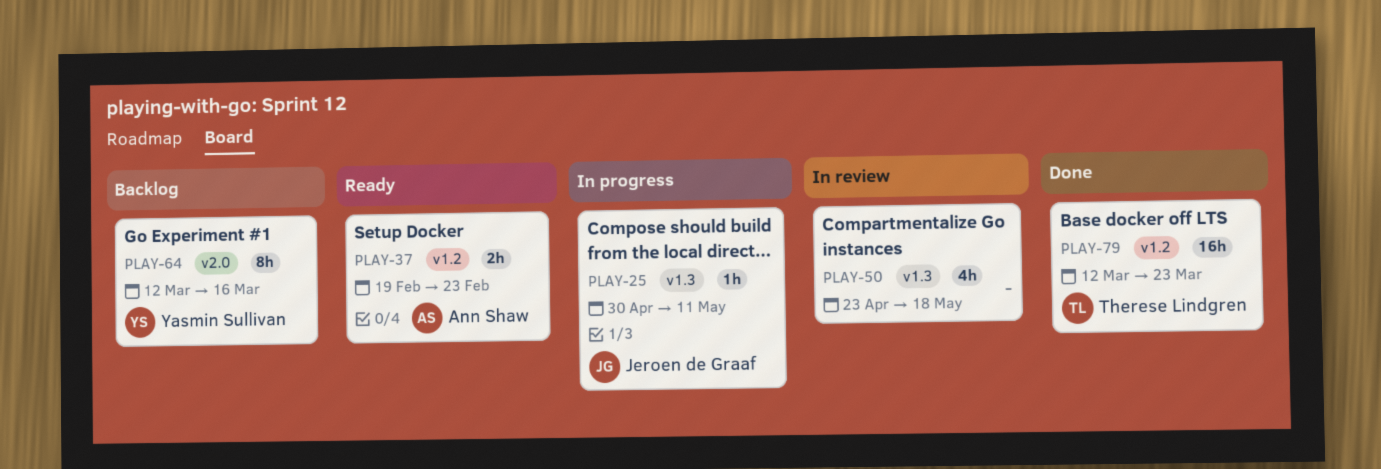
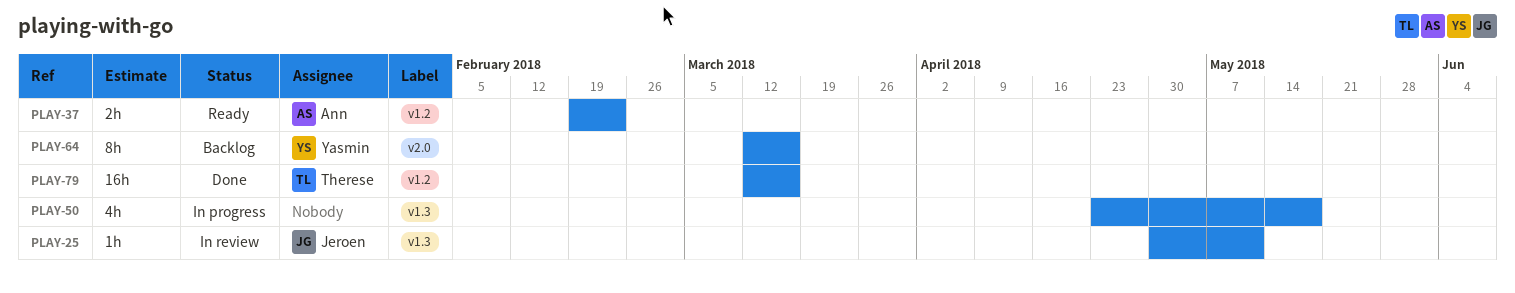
PLAY-25, status: In progress -> In review
PLAY-50, status: In review -> In progress
PLAY-79, due: Mar 23 -> Mar 16

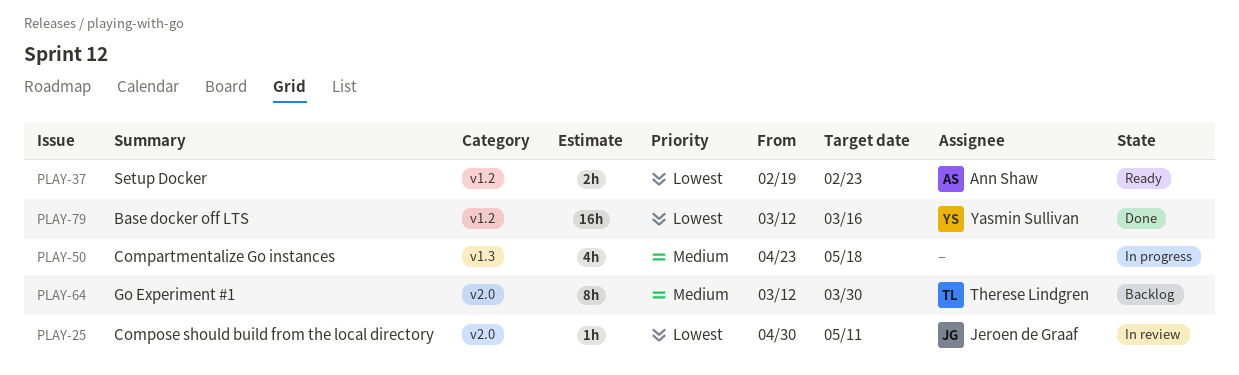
PLAY-25, label: v1.3 -> v2.0
PLAY-64, owner: Yasmin Sullivan -> Therese Lindgren
PLAY-64, due: Mar 16 -> Mar 30
PLAY-79, owner: Therese Lindgren -> Yasmin Sullivan

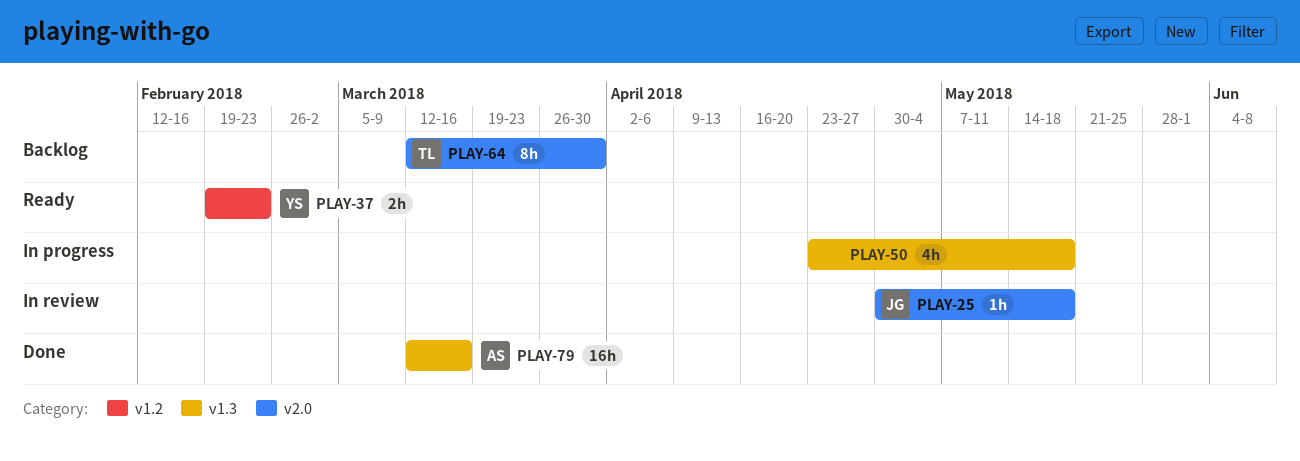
PLAY-25, due: May 11 -> May 18
PLAY-37, owner: Ann Shaw -> Yasmin Sullivan
PLAY-79, owner: Yasmin Sullivan -> Ann Shaw
PLAY-79, label: v1.2 -> v1.3

